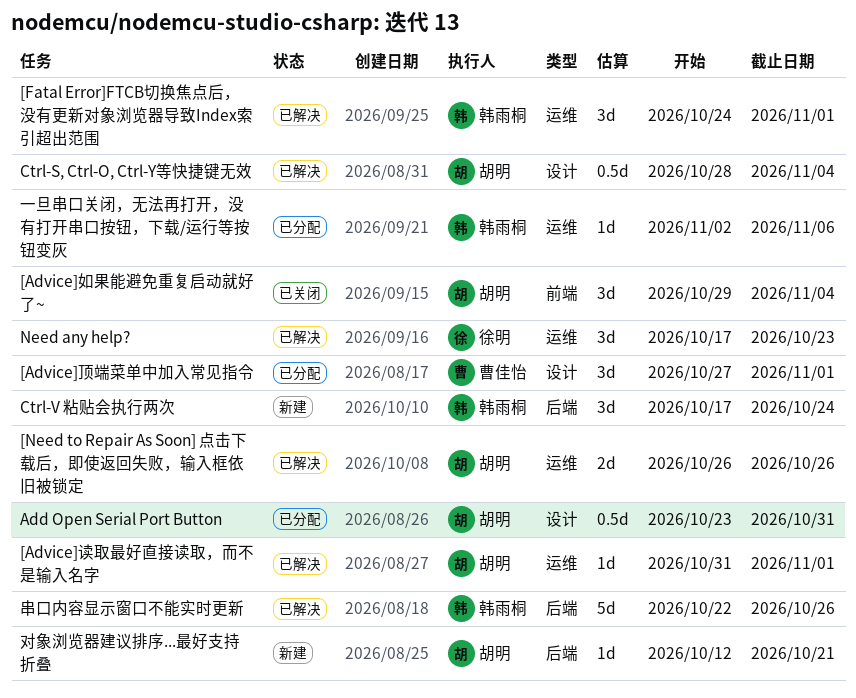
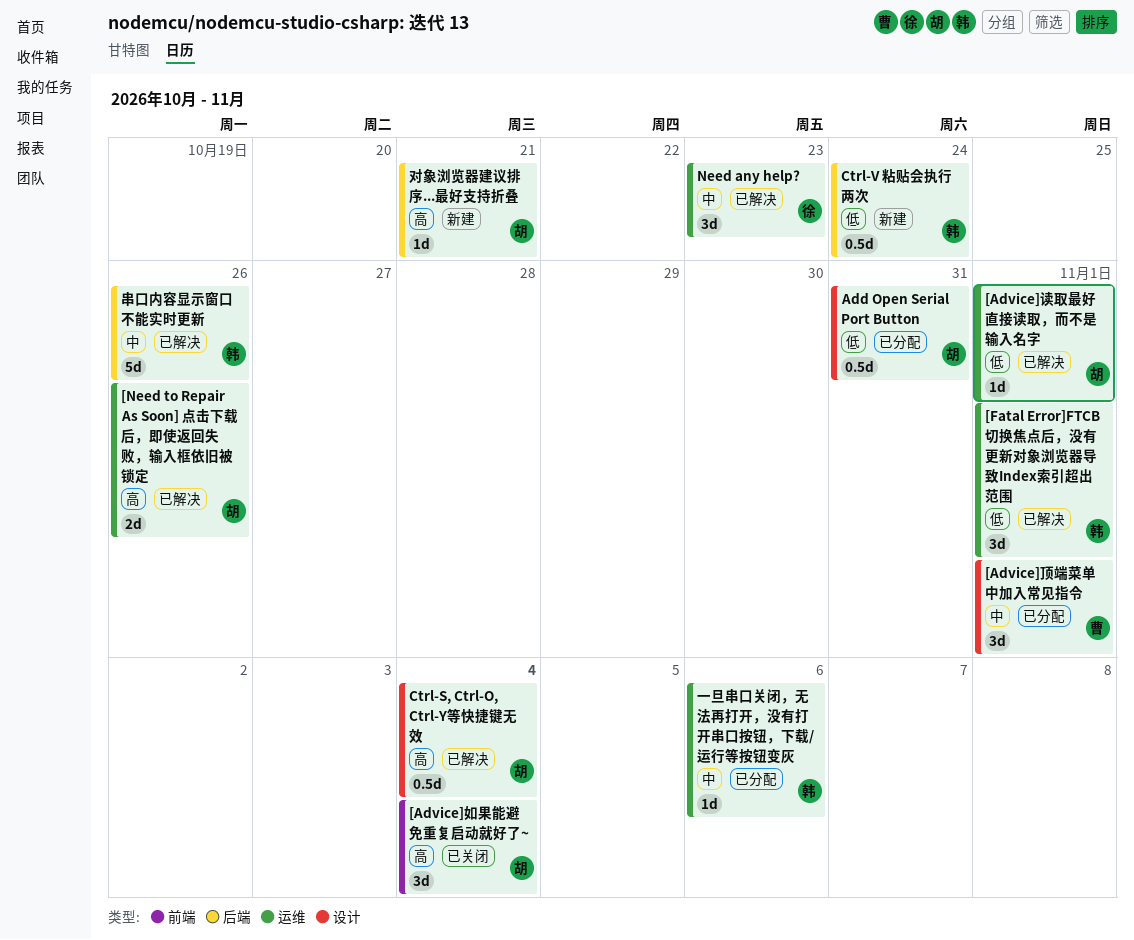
Ctrl-V 粘贴会执行两次, estimate: 3d -> 0.5d

